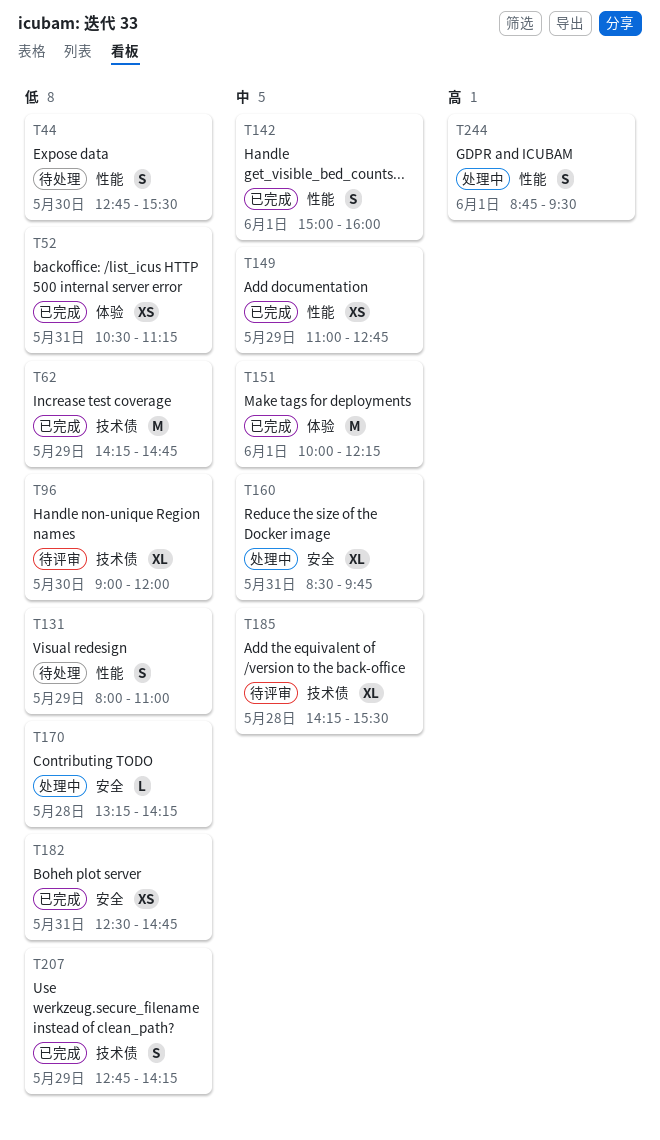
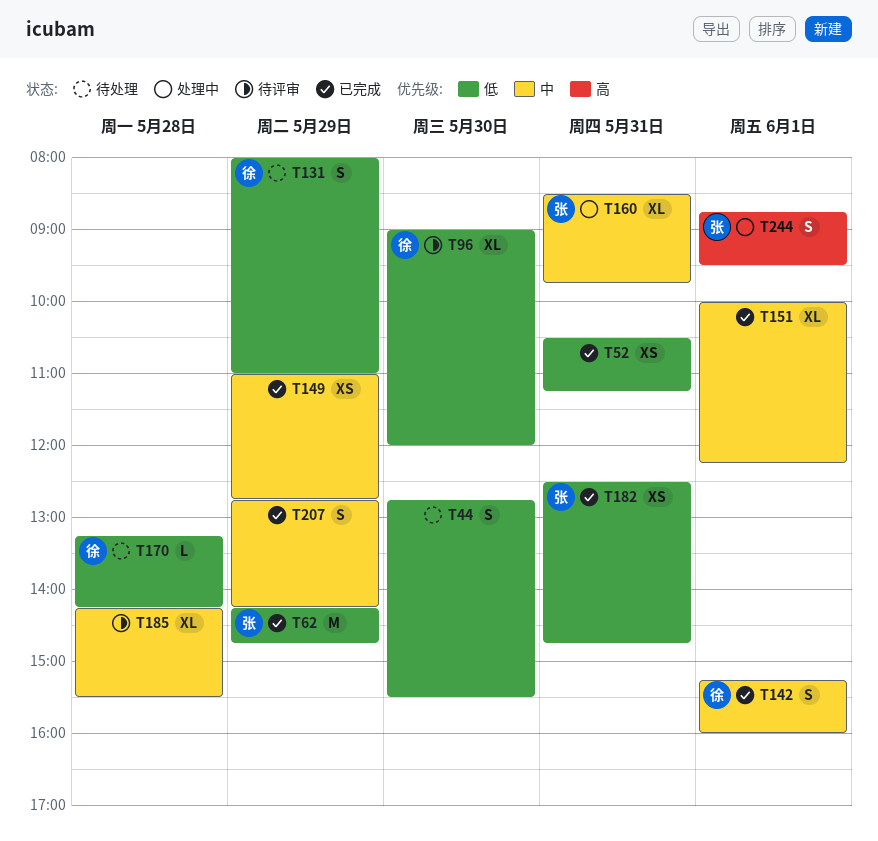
T142, begins: 15:00 -> 15:15
T151, estimate: M -> XL
T170, status: 处理中 -> 待处理
T207, priority: 低 -> 中

